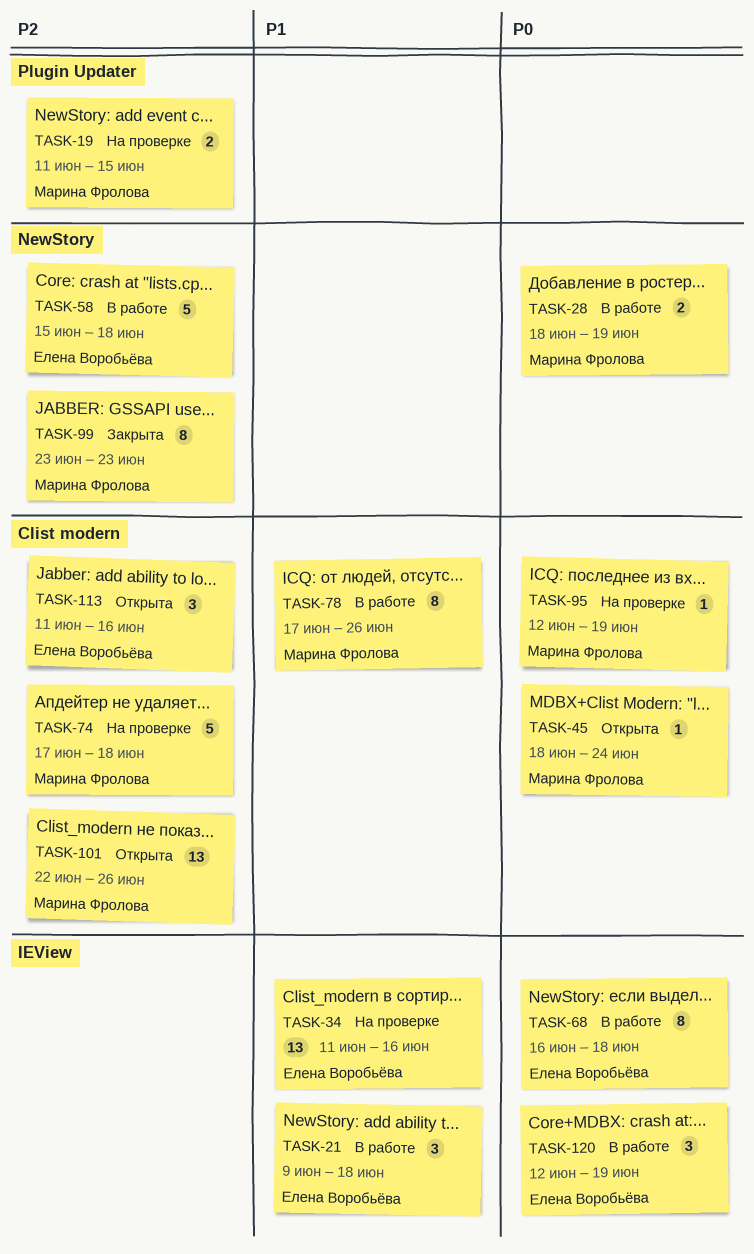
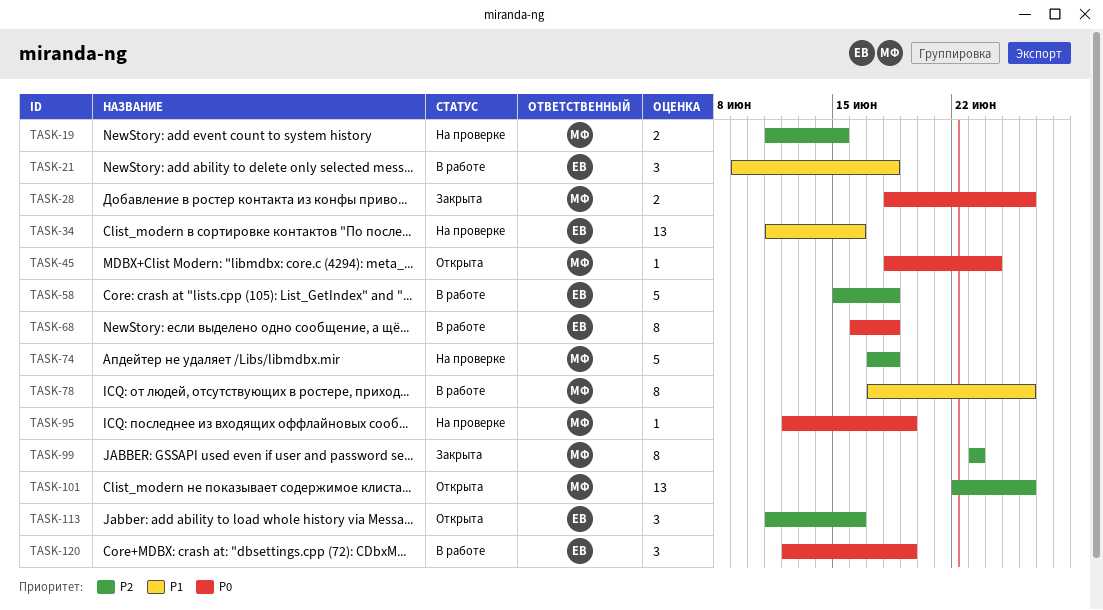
TASK-28, status: В работе -> Закрыта
TASK-28, due: Jun 19 -> Jun 26

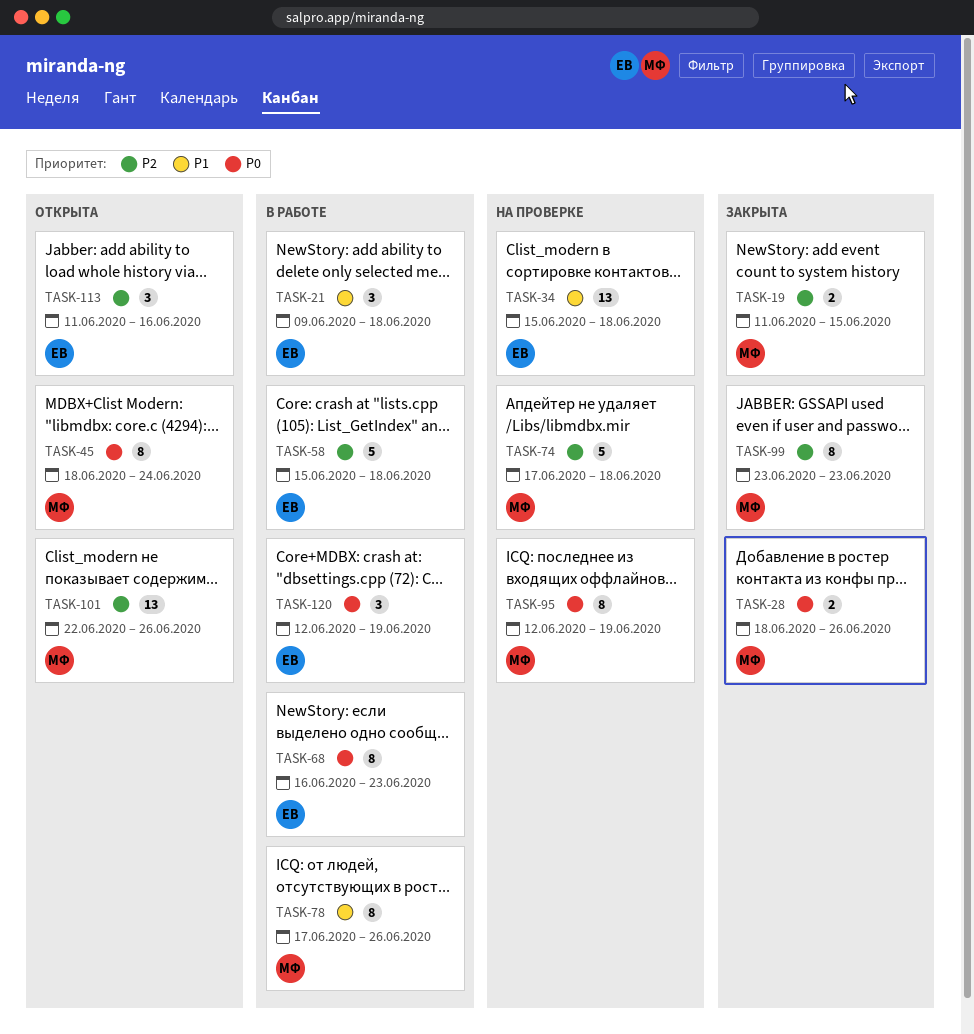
TASK-19, status: На проверке -> Закрыта
TASK-34, start: Jun 11 -> Jun 15
TASK-34, due: Jun 16 -> Jun 18
TASK-45, estimate: 1 -> 8
TASK-68, due: Jun 18 -> Jun 23
TASK-95, estimate: 1 -> 8

